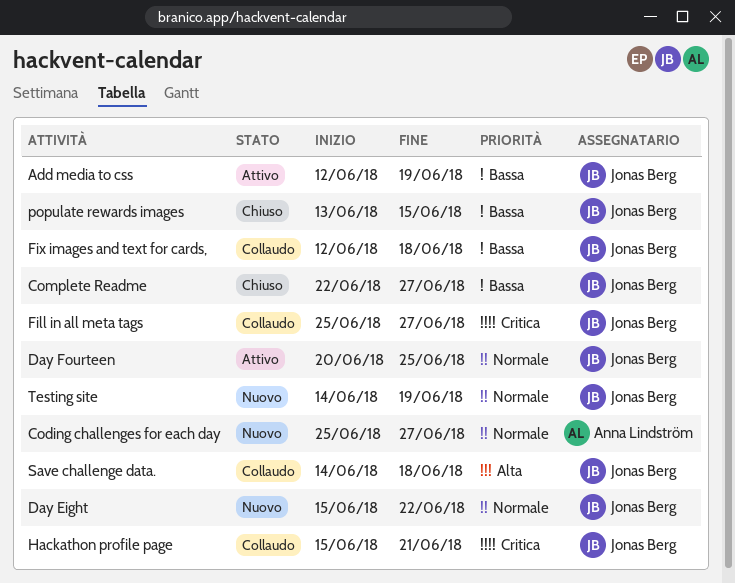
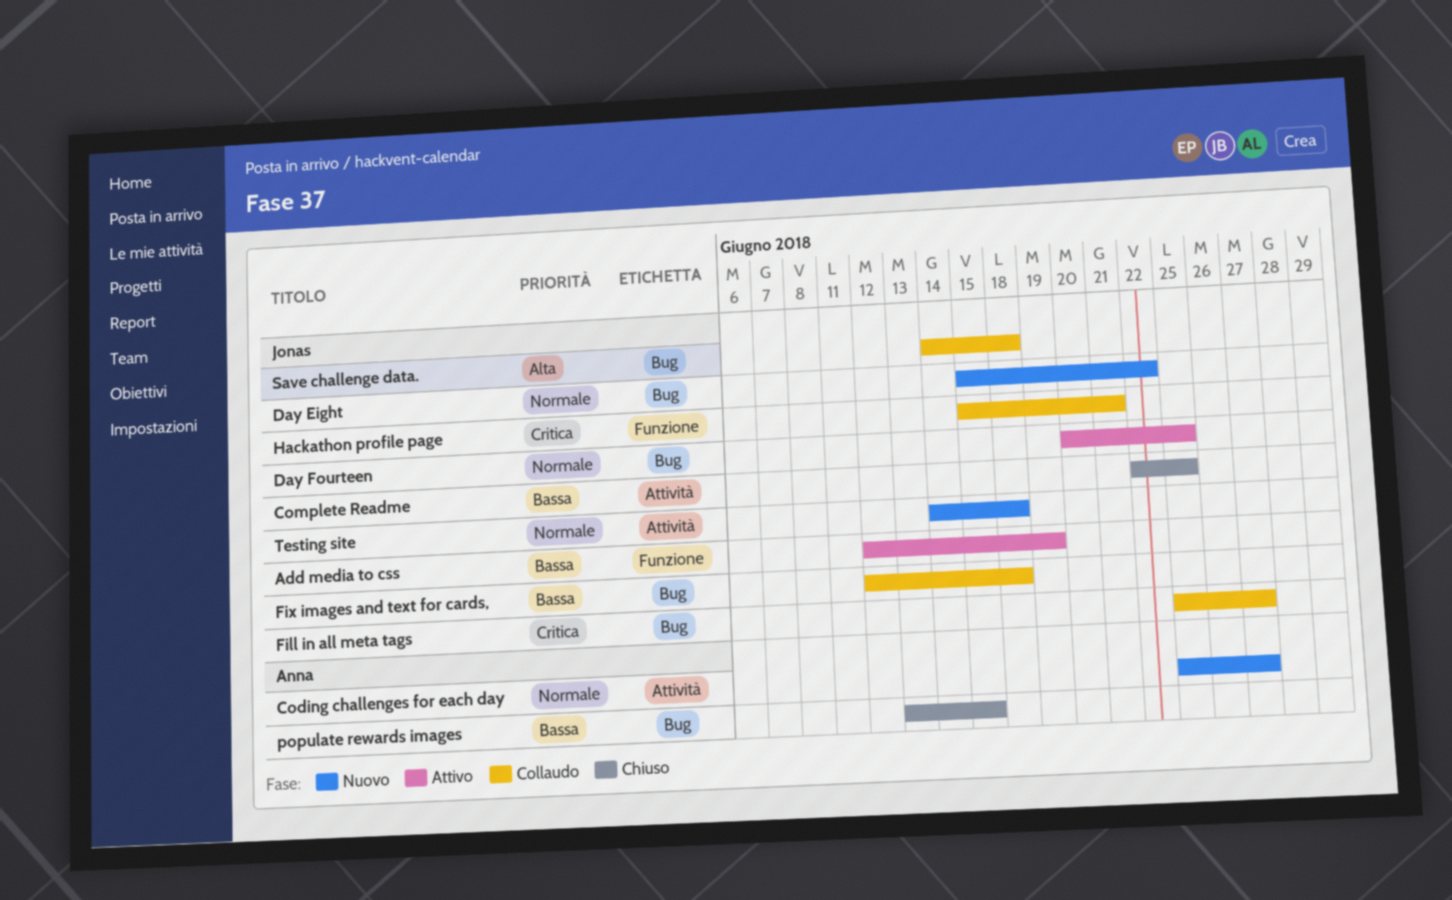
Complete Readme, due: Jun 27 -> Jun 25
populate rewards images, owner: Jonas Berg -> Anna Lindström
Testing site, due: Jun 19 -> Jun 18

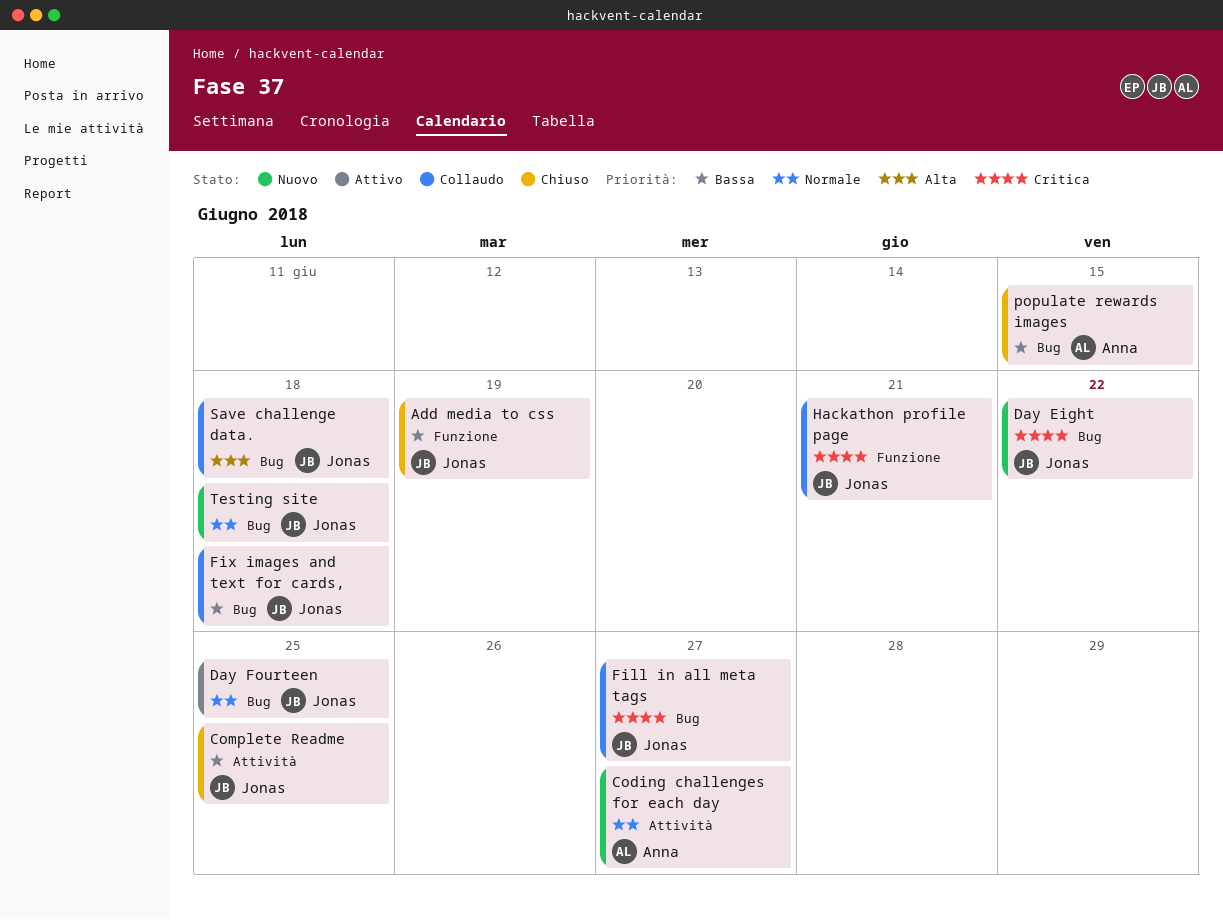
Add media to css, status: Attivo -> Chiuso
Day Eight, priority: Normale -> Critica
Testing site, label: Attività -> Bug

